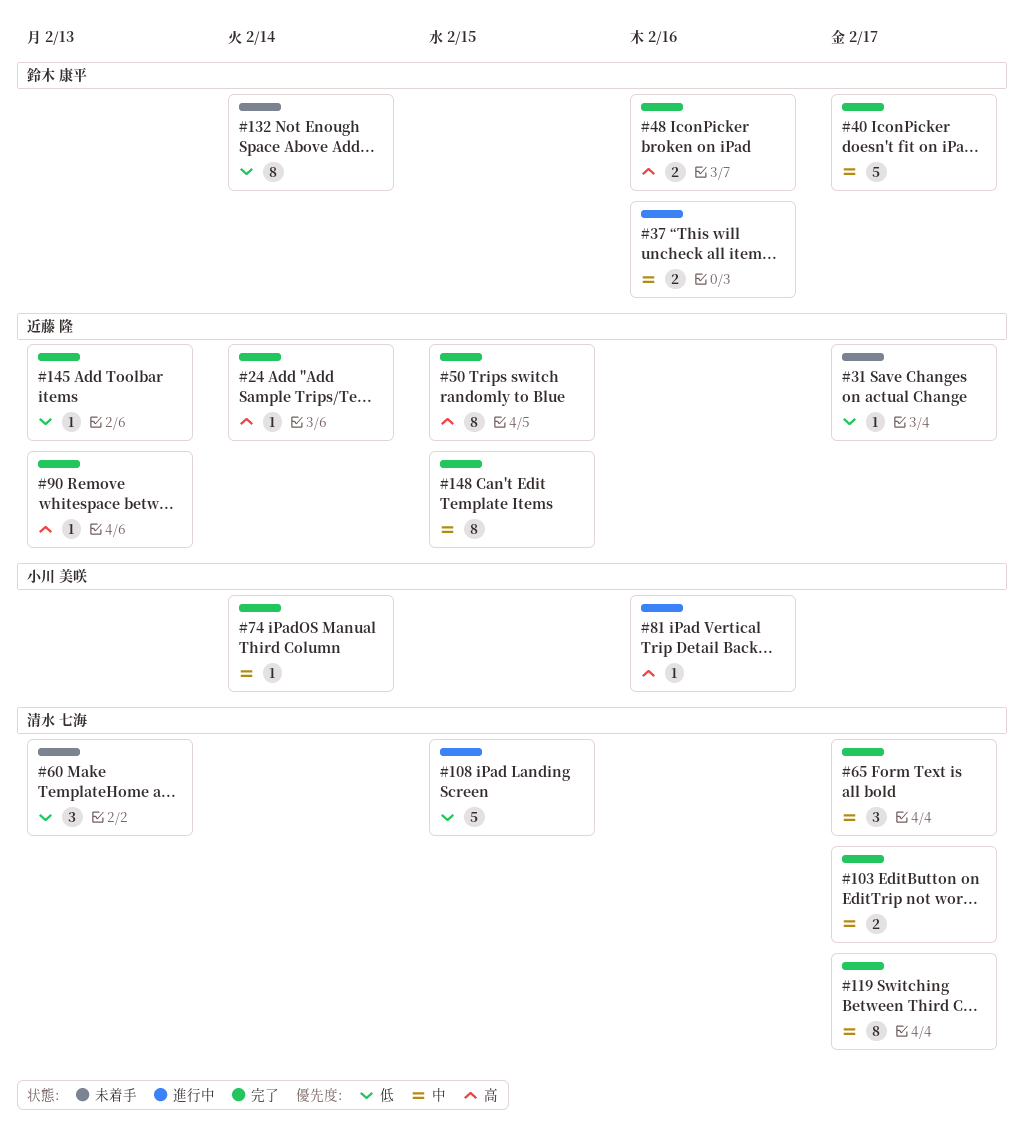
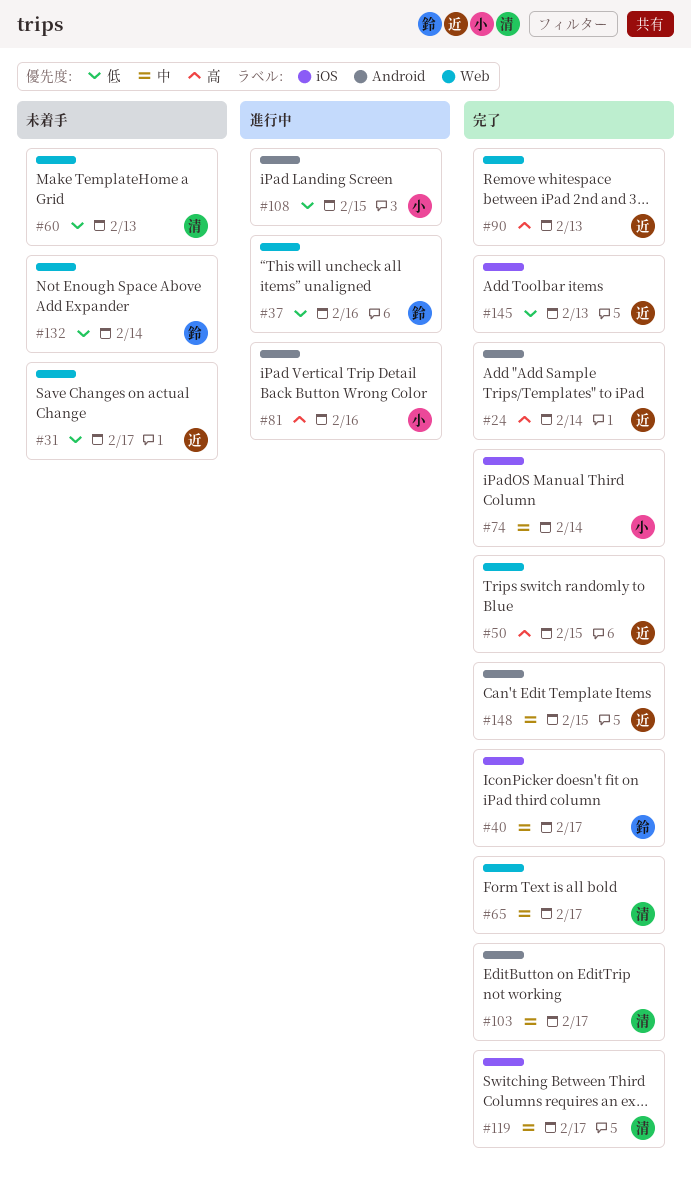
#37, priority: 中 -> 低
#48: present -> none
#108, owner: 清水 七海 -> 小川 美咲

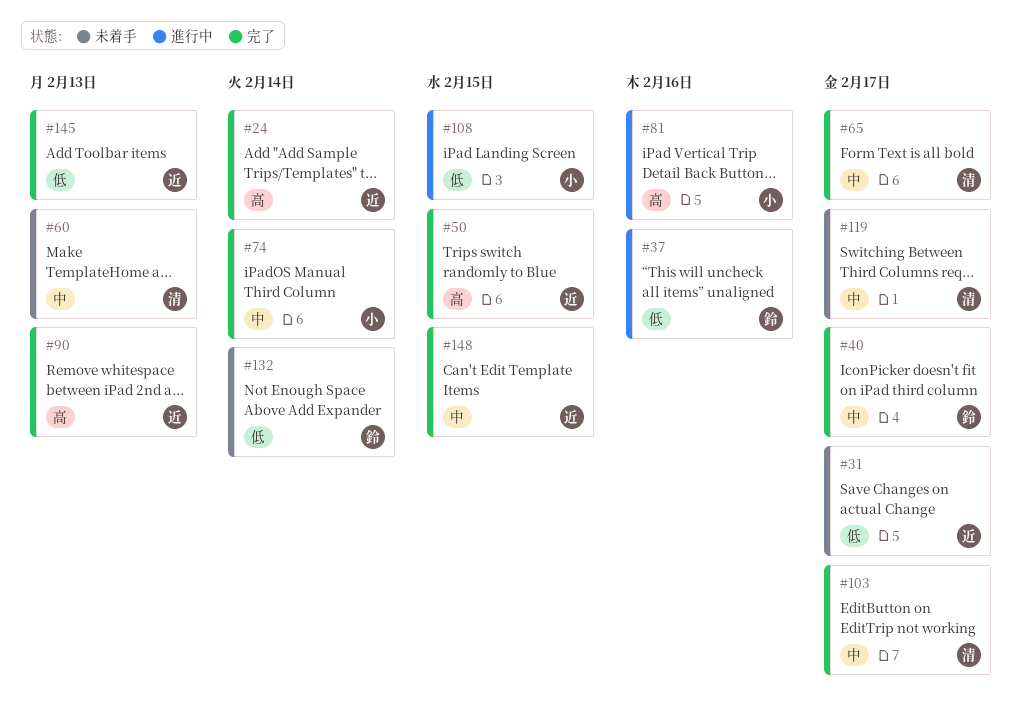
#60, priority: 低 -> 中
#119, status: 完了 -> 未着手

